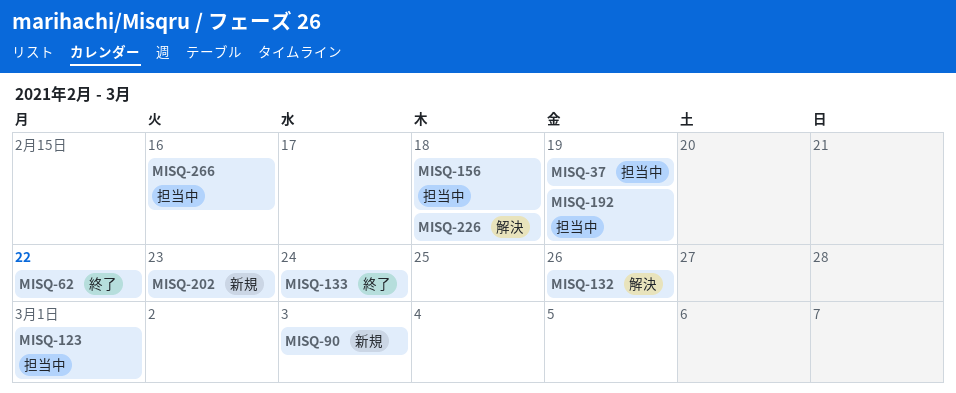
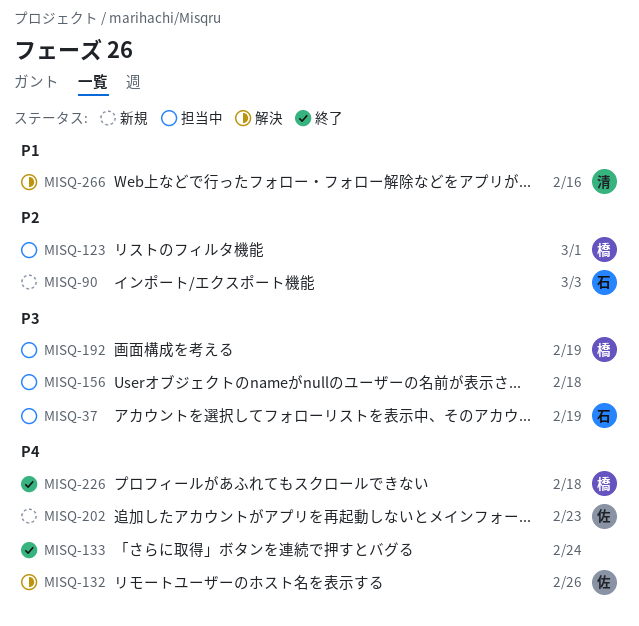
MISQ-62: present -> none
MISQ-226, status: 解決 -> 終了
MISQ-266, status: 担当中 -> 解決

